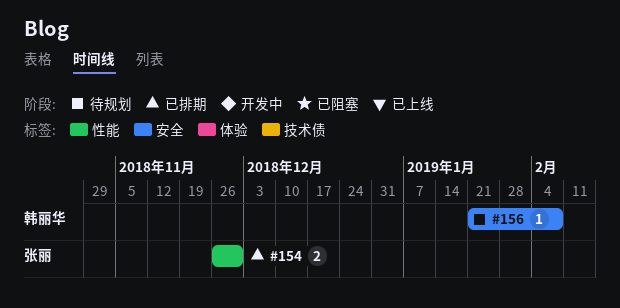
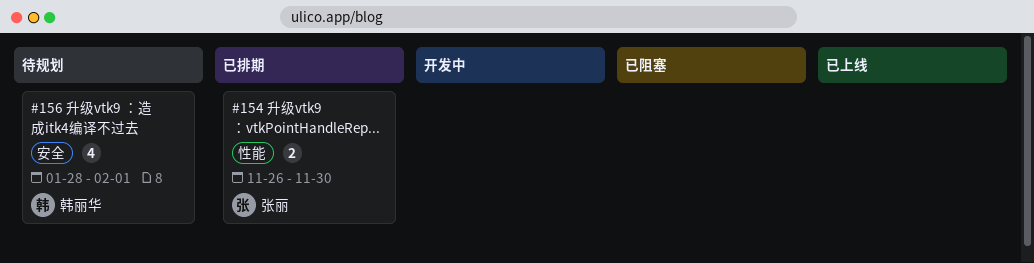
#156, estimate: 1 -> 4
#156, start: Jan 21 -> Jan 28
#156, due: Feb 8 -> Feb 1

